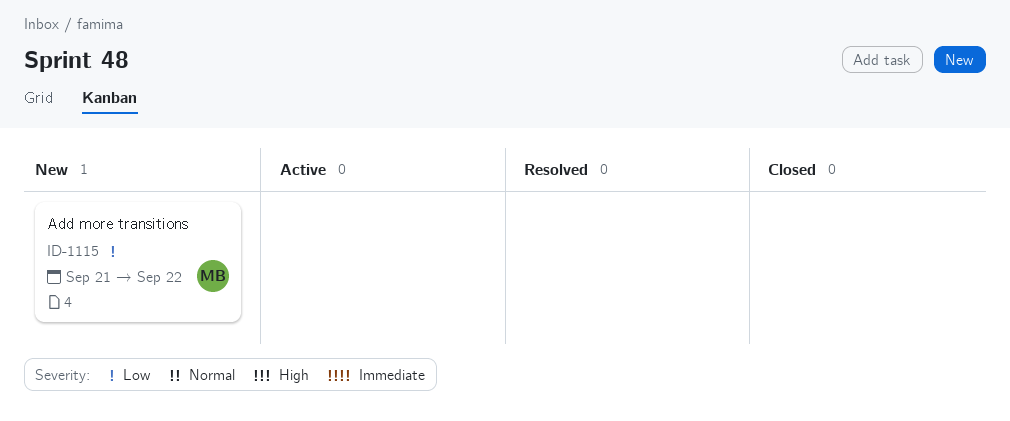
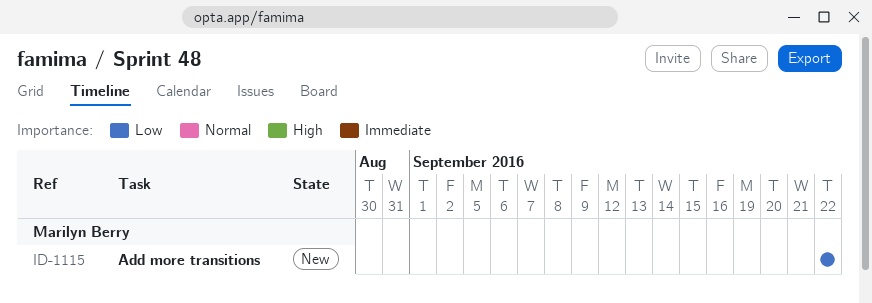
ID-1115, start: Sep 21 -> Sep 22

